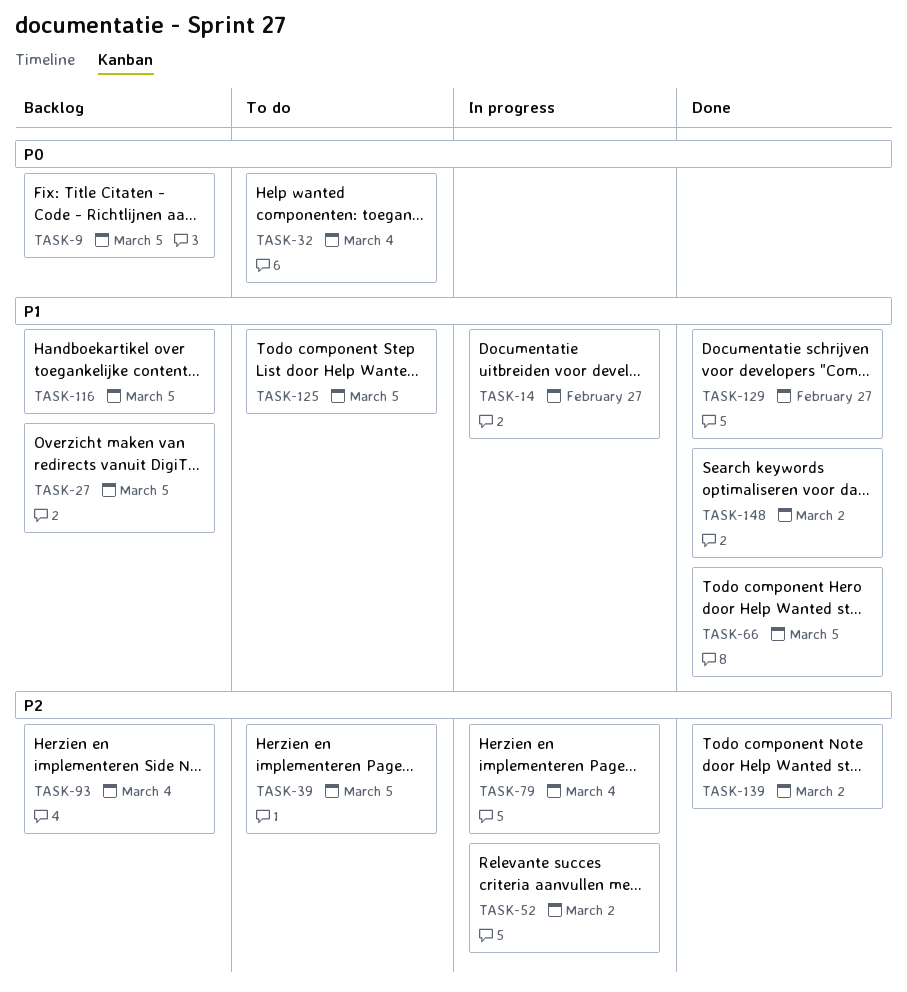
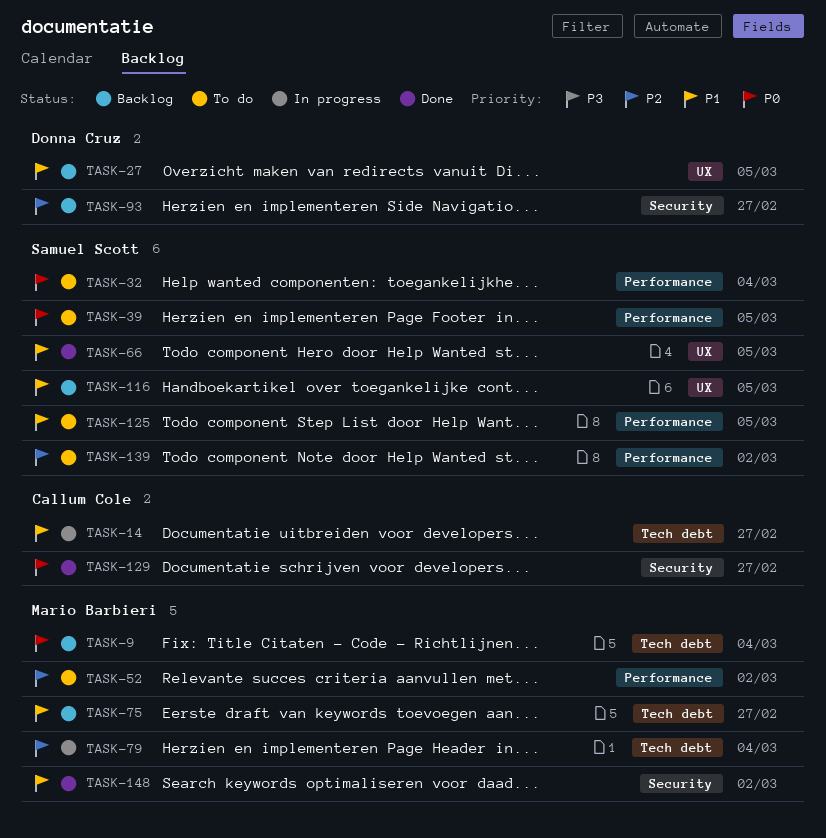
TASK-9, due: Mar 5 -> Mar 4
TASK-39, priority: P2 -> P0
TASK-52, status: In progress -> To do
TASK-75: none -> present
TASK-93, due: Mar 4 -> Feb 27
TASK-129, priority: P1 -> P0
TASK-139, status: Done -> To do

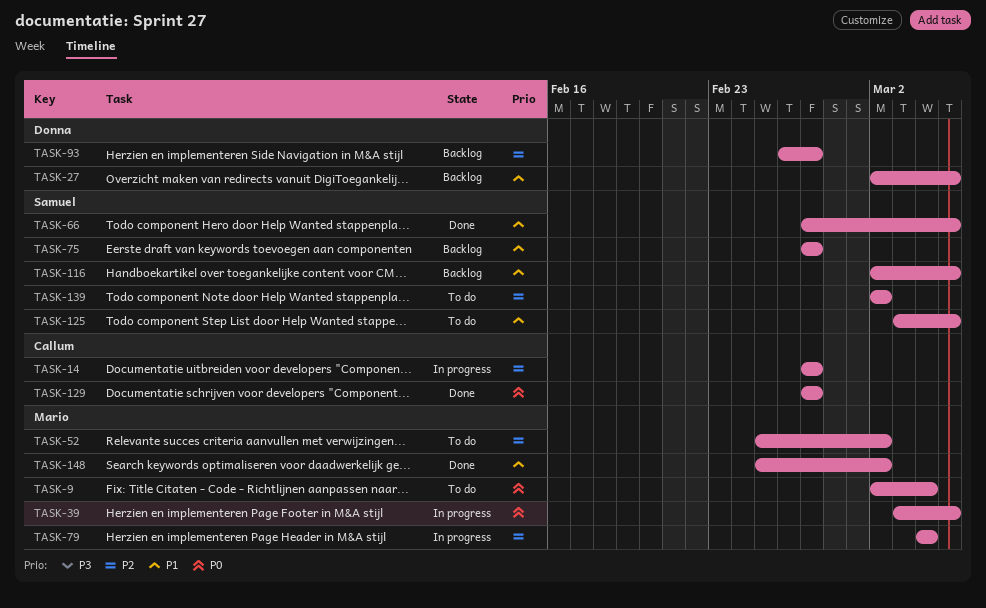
TASK-9, status: Backlog -> To do
TASK-14, priority: P1 -> P2
TASK-32: present -> none
TASK-39, status: To do -> In progress
TASK-39, owner: Samuel Scott -> Mario Barbieri
TASK-75, owner: Mario Barbieri -> Samuel Scott

